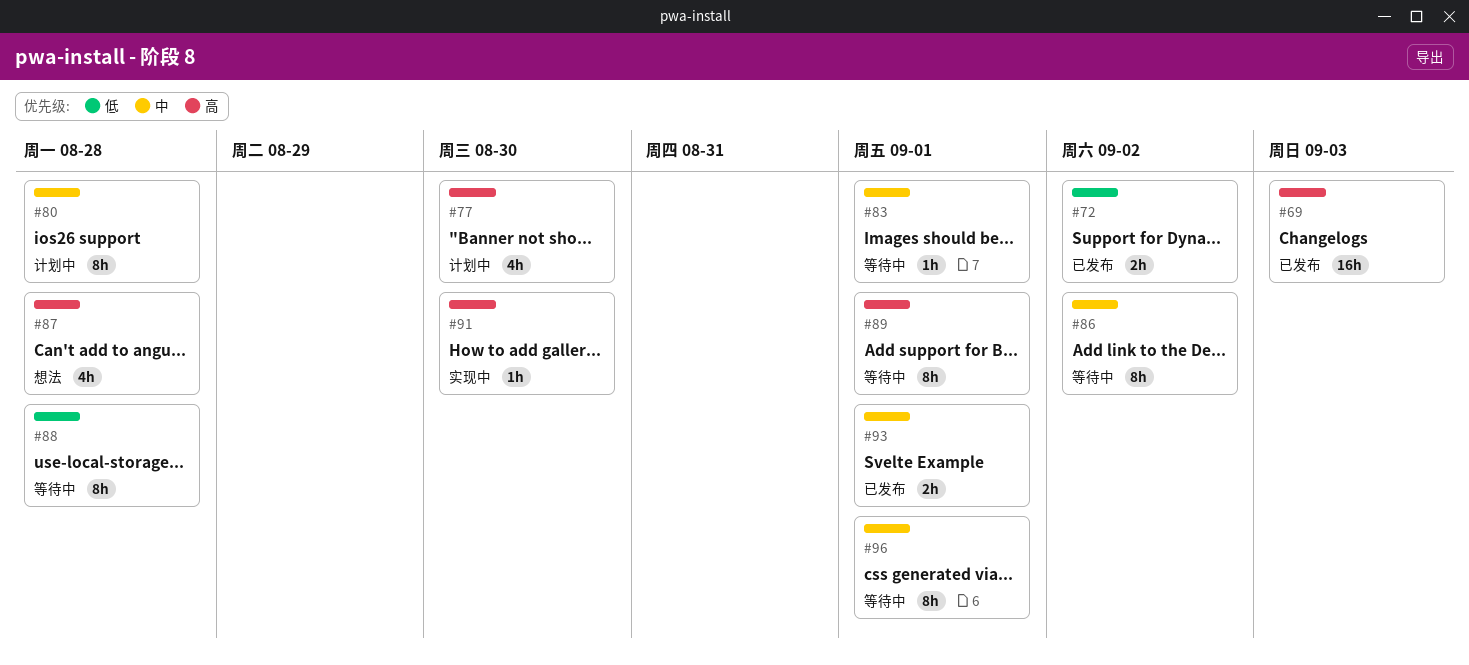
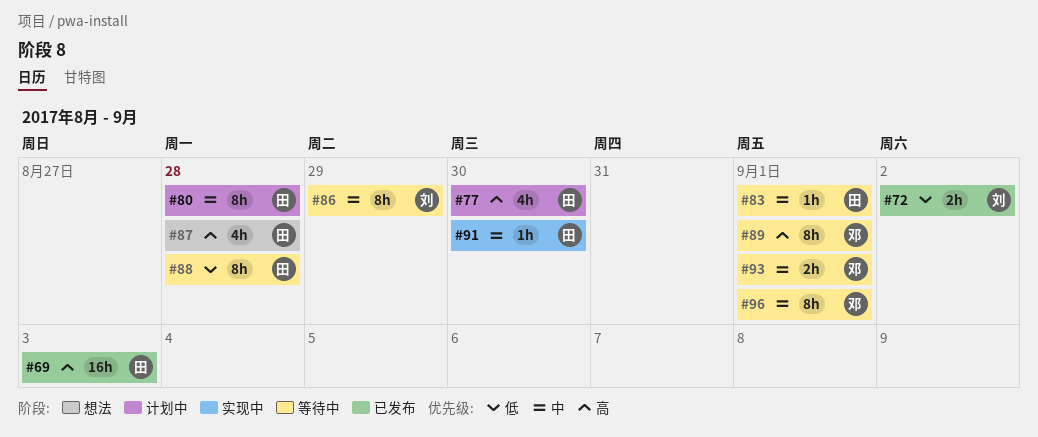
#86, due: Sep 2 -> Aug 29
#91, priority: 高 -> 中
#93, status: 已发布 -> 等待中

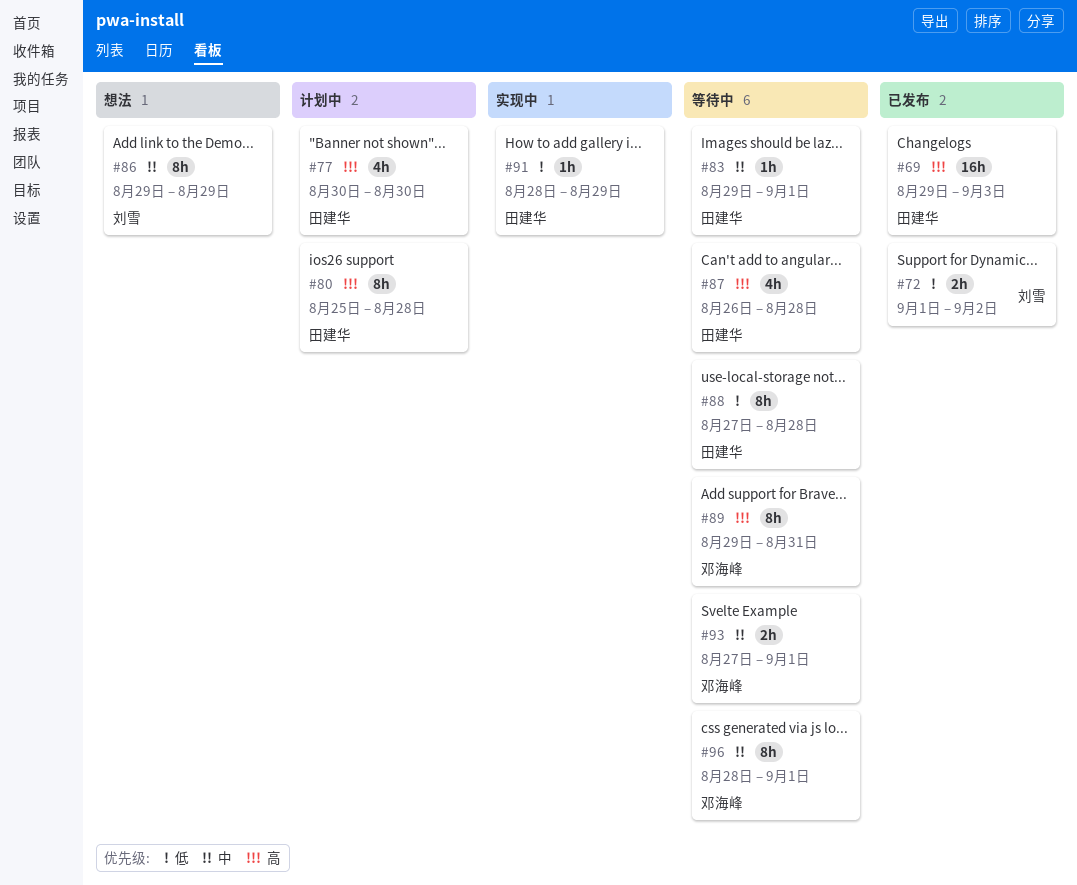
#80, priority: 中 -> 高
#86, status: 等待中 -> 想法
#87, status: 想法 -> 等待中
#89, due: Sep 1 -> Aug 31
#91, priority: 中 -> 低
#91, due: Aug 30 -> Aug 29

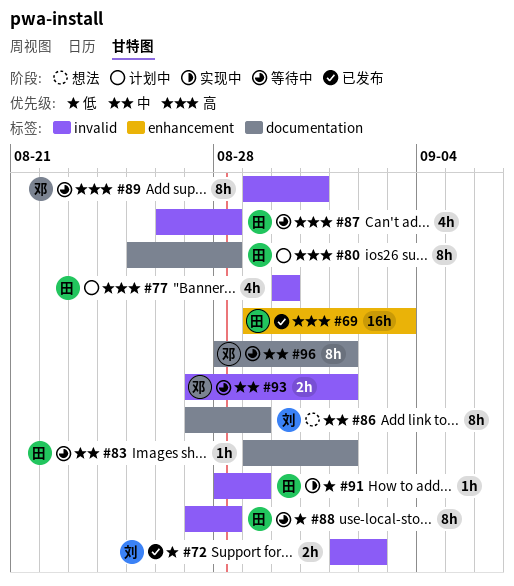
#86, start: Aug 29 -> Aug 27

